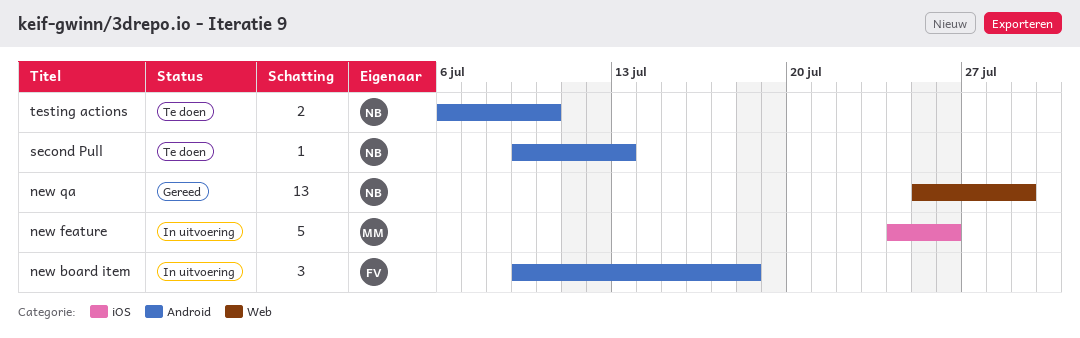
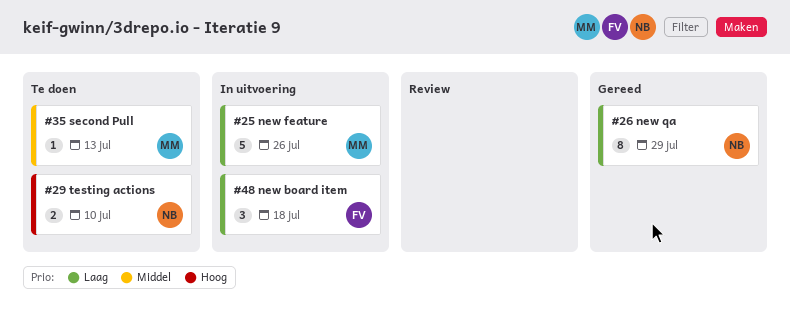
new qa, estimate: 13 -> 8
second Pull, owner: NB -> MM

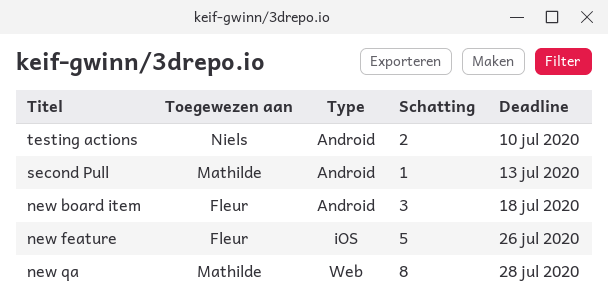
new feature, owner: Mathilde -> Fleur
new qa, owner: Niels -> Mathilde
new qa, due: Jul 29 -> Jul 28

